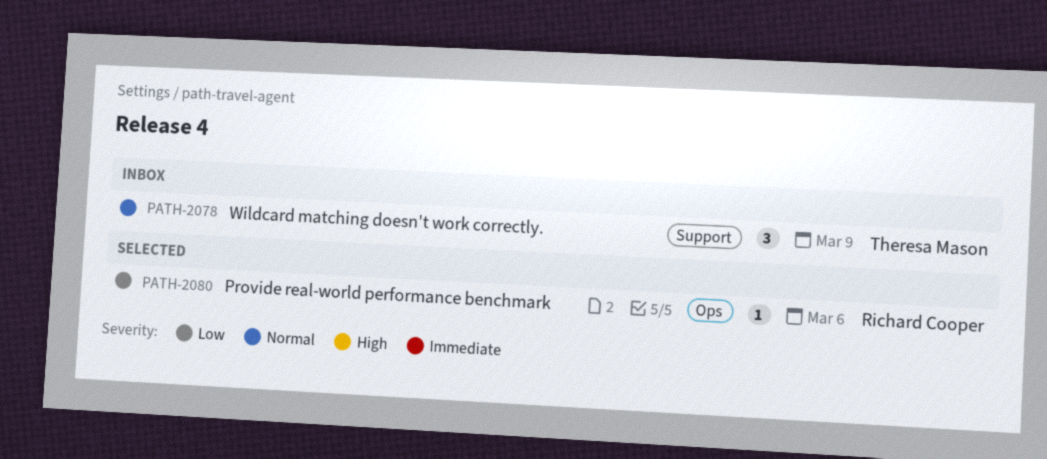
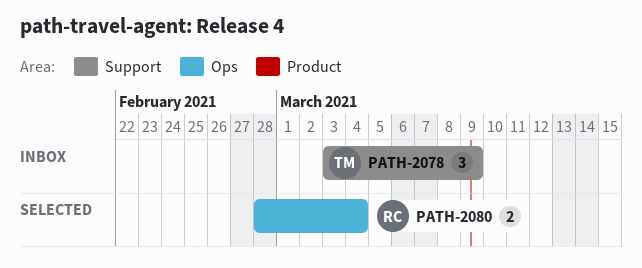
PATH-2080, estimate: 1 -> 2
PATH-2080, due: Mar 6 -> Mar 4

